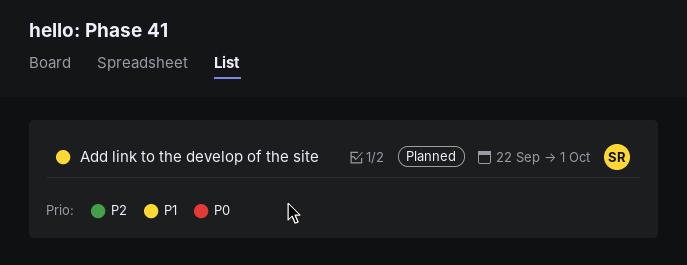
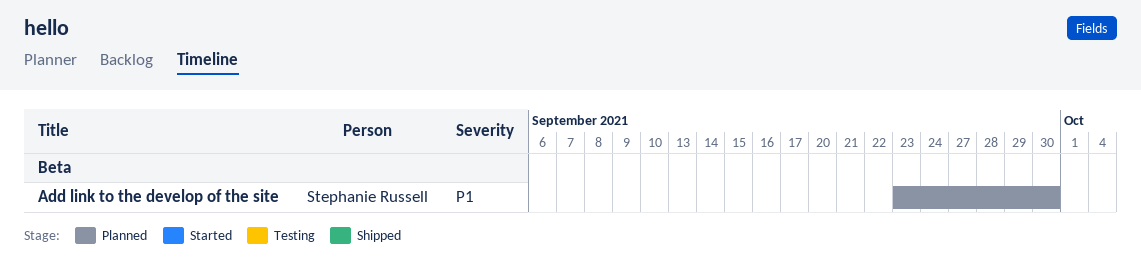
Add link to the develop of the site, start: Sep 22 -> Sep 23
Add link to the develop of the site, due: Oct 1 -> Sep 30

